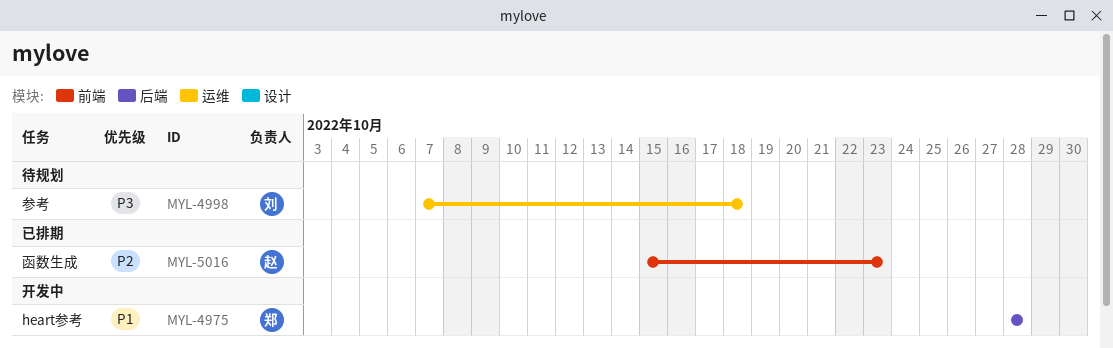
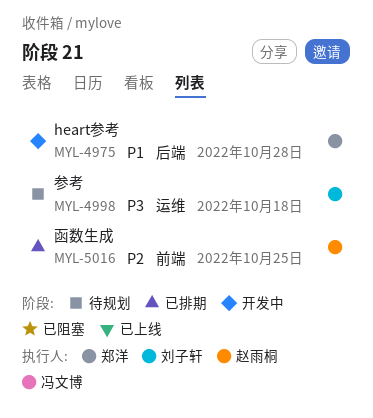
MYL-5016, due: Oct 23 -> Oct 25

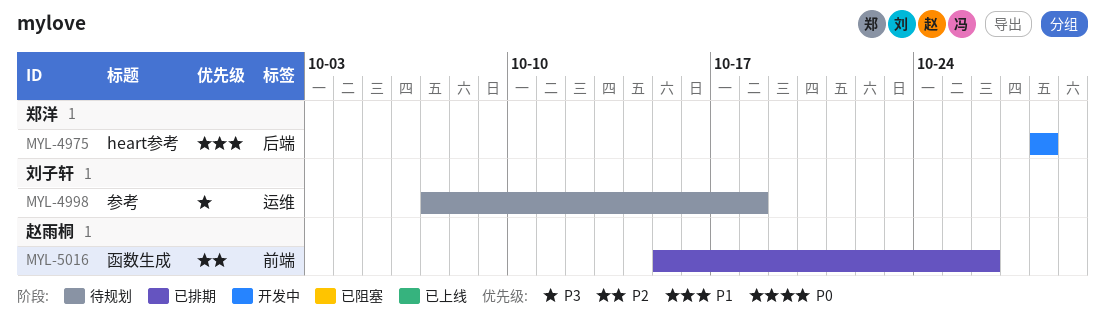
MYL-5016, due: Oct 25 -> Oct 26

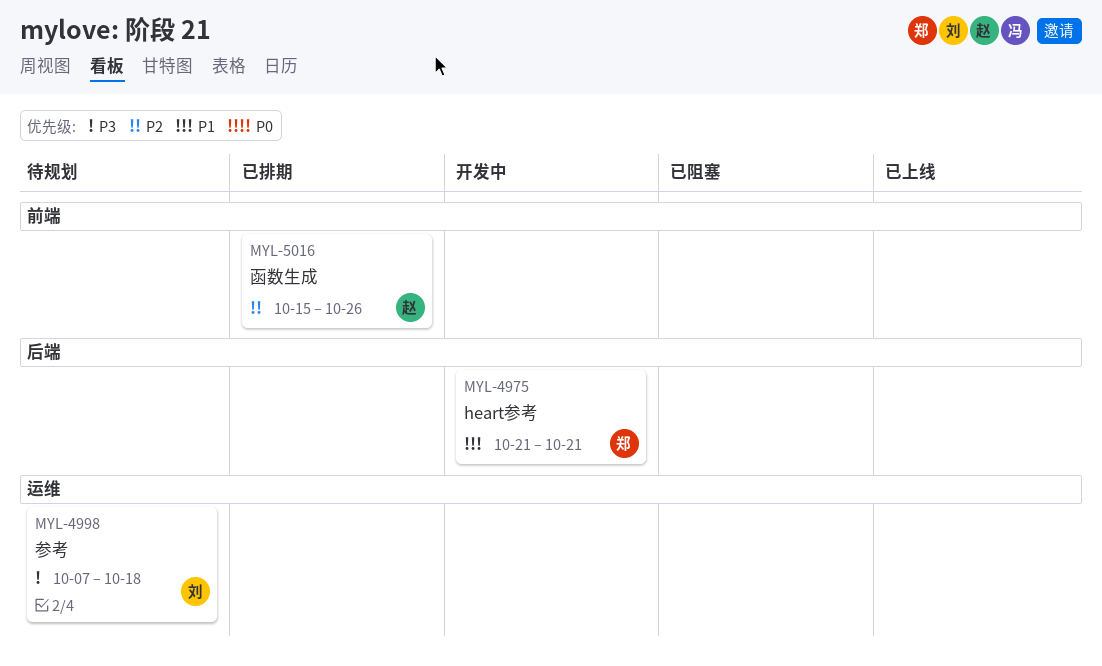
MYL-4975, start: Oct 28 -> Oct 21
MYL-4975, due: Oct 28 -> Oct 21

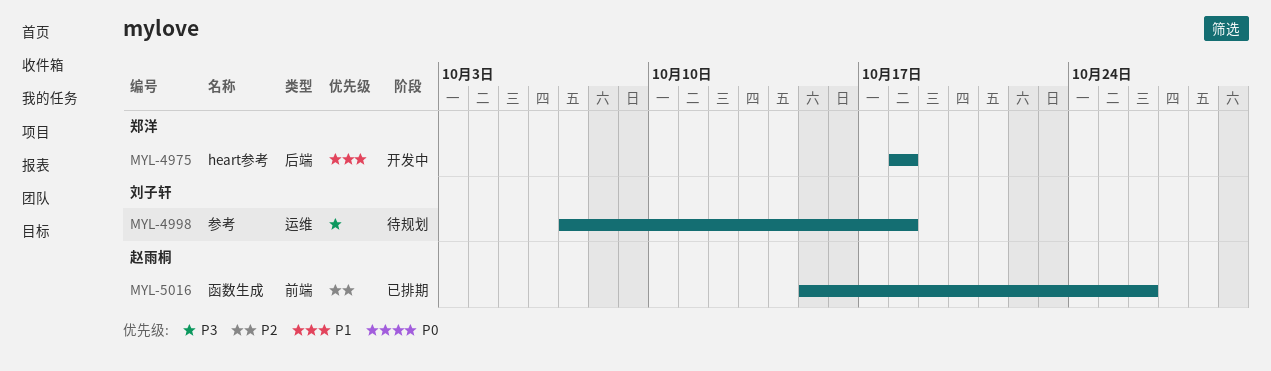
MYL-4975, start: Oct 21 -> Oct 18
MYL-4975, due: Oct 21 -> Oct 18

